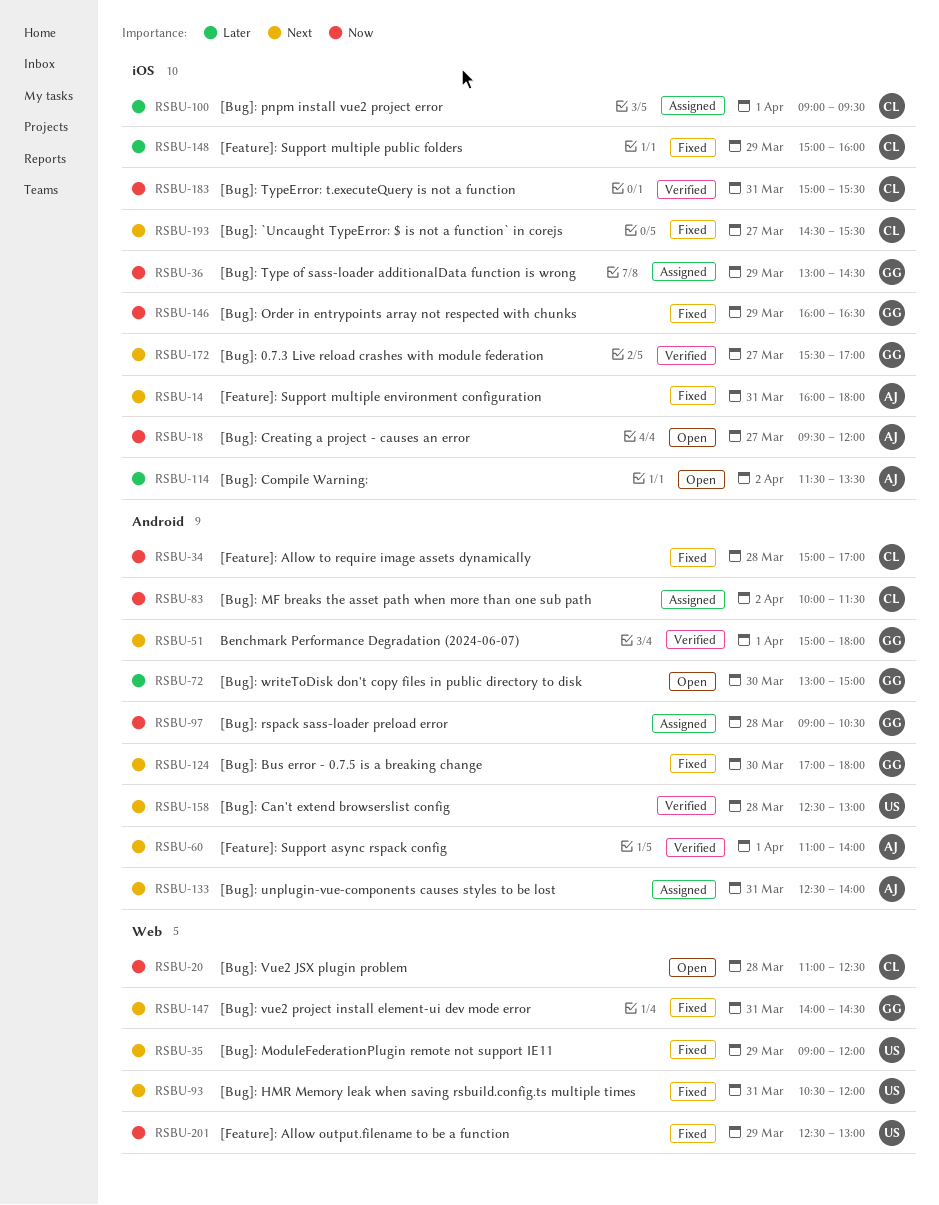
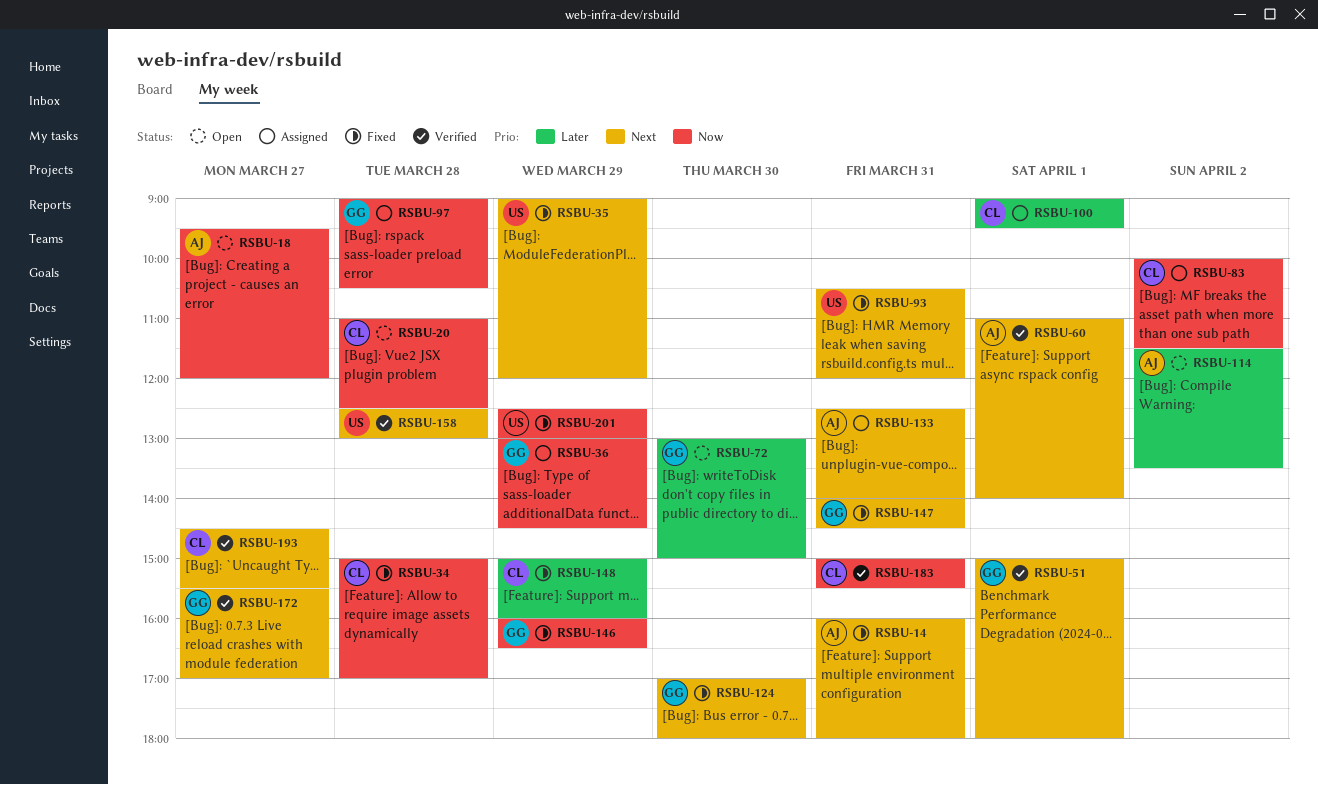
RSBU-193, status: Fixed -> Verified

